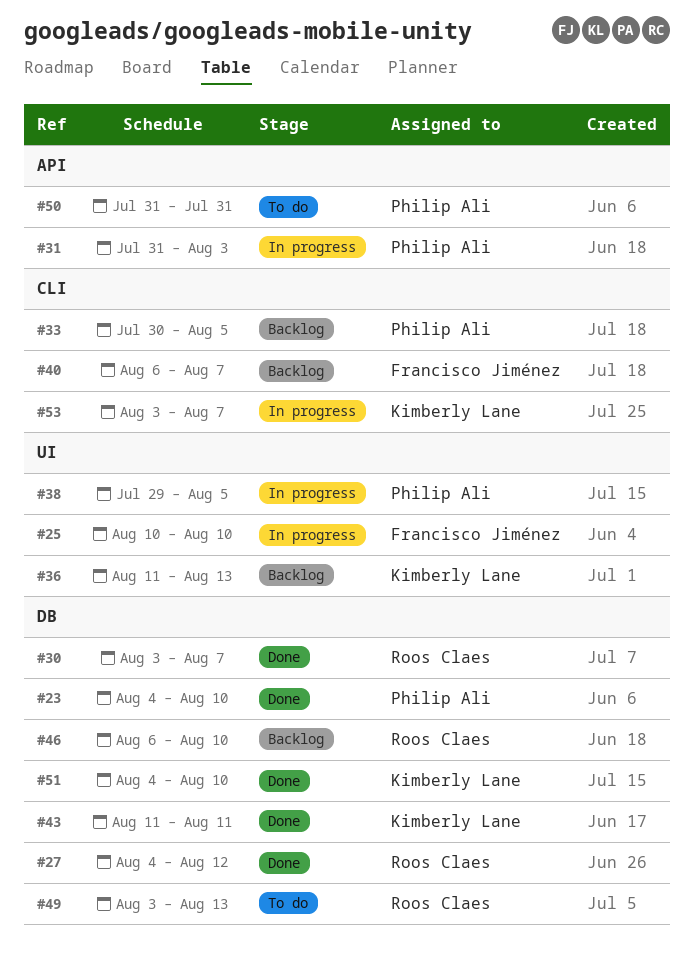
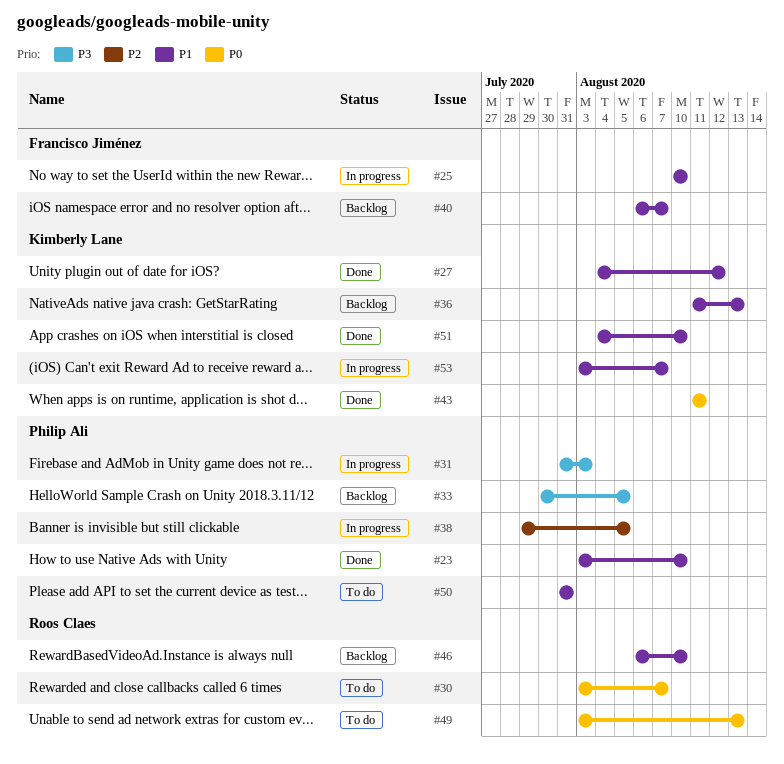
#23, start: Aug 4 -> Aug 3
#27, owner: Roos Claes -> Kimberly Lane
#30, status: Done -> To do

